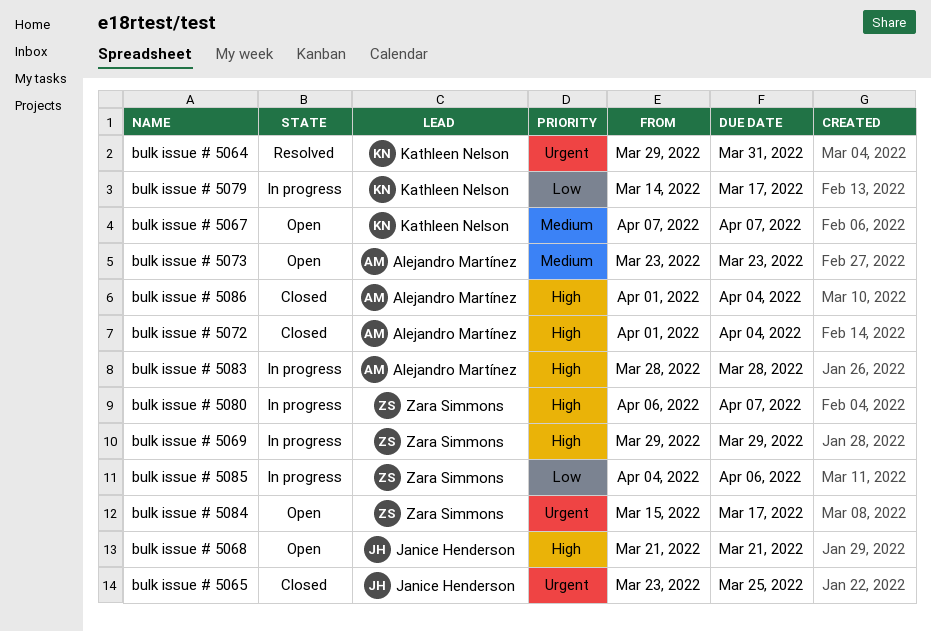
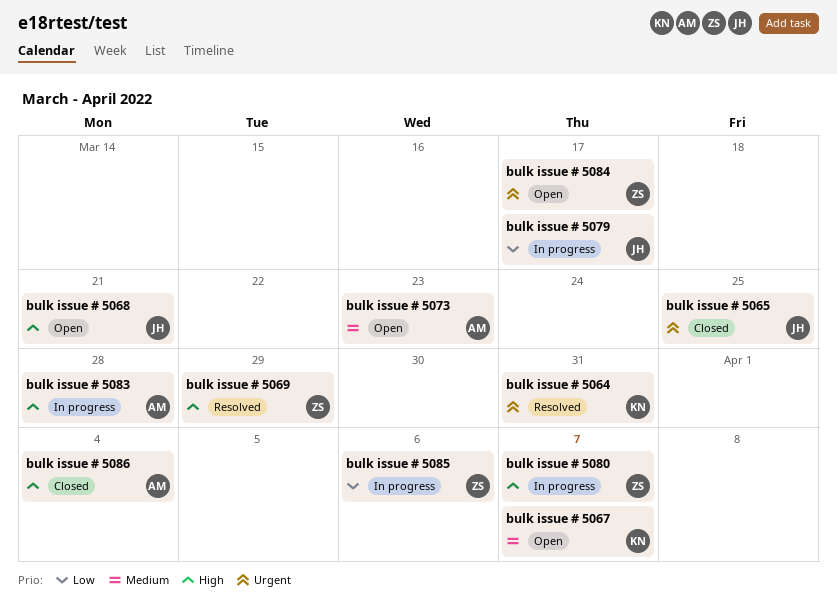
bulk issue # 5069, status: In progress -> Resolved
bulk issue # 5072: present -> none
bulk issue # 5079, owner: Kathleen Nelson -> Janice Henderson

